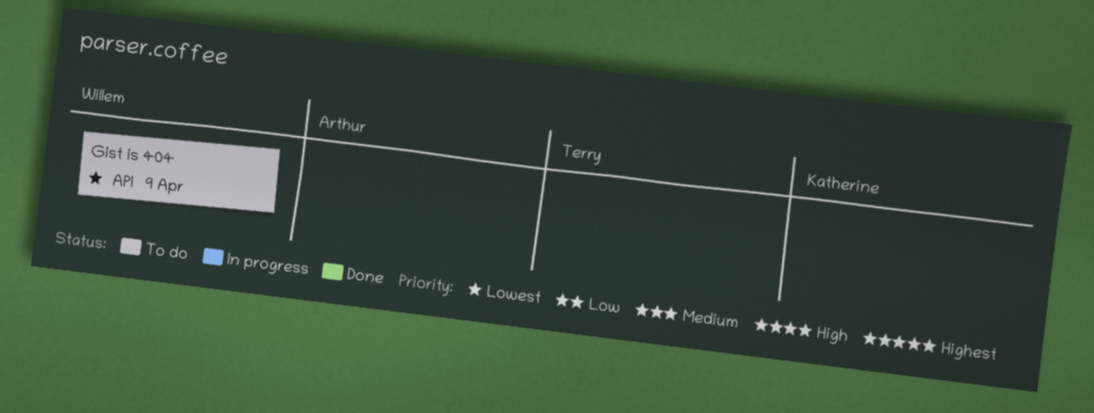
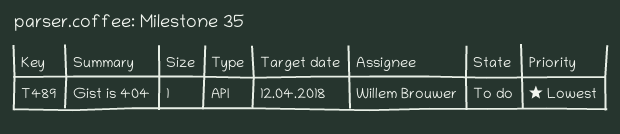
Gist is 404, due: Apr 9 -> Apr 12

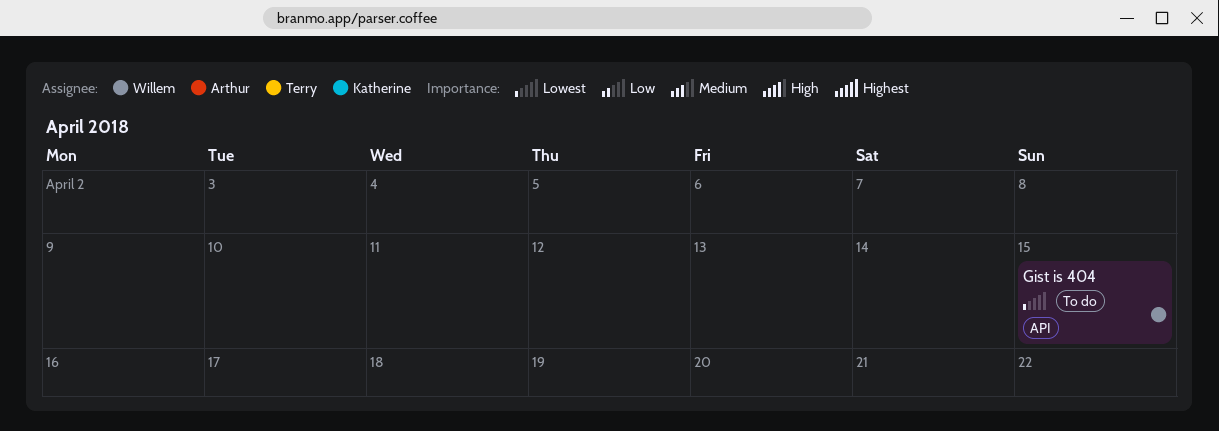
Gist is 404, due: Apr 12 -> Apr 15

